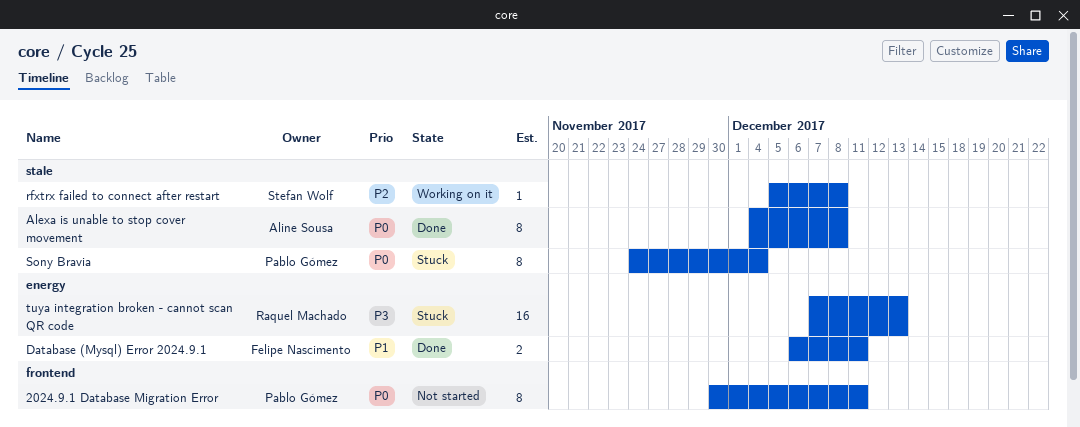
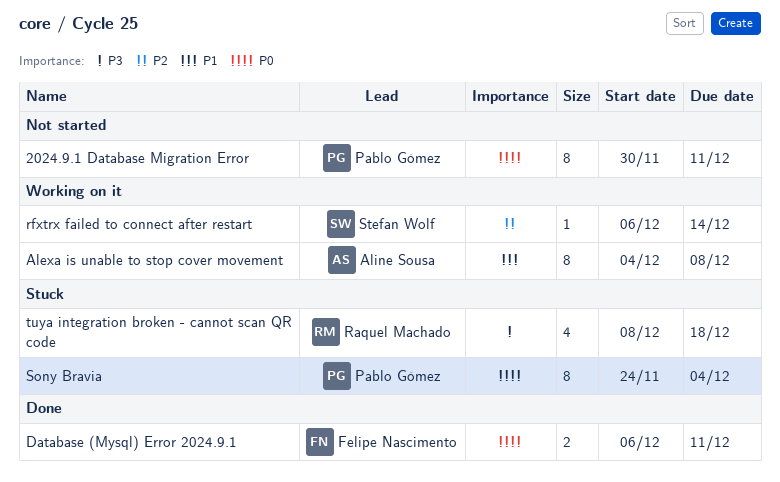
Alexa is unable to stop cover movement, status: Done -> Working on it
Alexa is unable to stop cover movement, priority: P0 -> P1
Database (Mysql) Error 2024.9.1, priority: P1 -> P0
rfxtrx failed to connect after restart, start: Dec 5 -> Dec 6
rfxtrx failed to connect after restart, due: Dec 8 -> Dec 14
tuya integration broken - cannot scan QR code, estimate: 16 -> 4
tuya integration broken - cannot scan QR code, start: Dec 7 -> Dec 8
tuya integration broken - cannot scan QR code, due: Dec 13 -> Dec 18

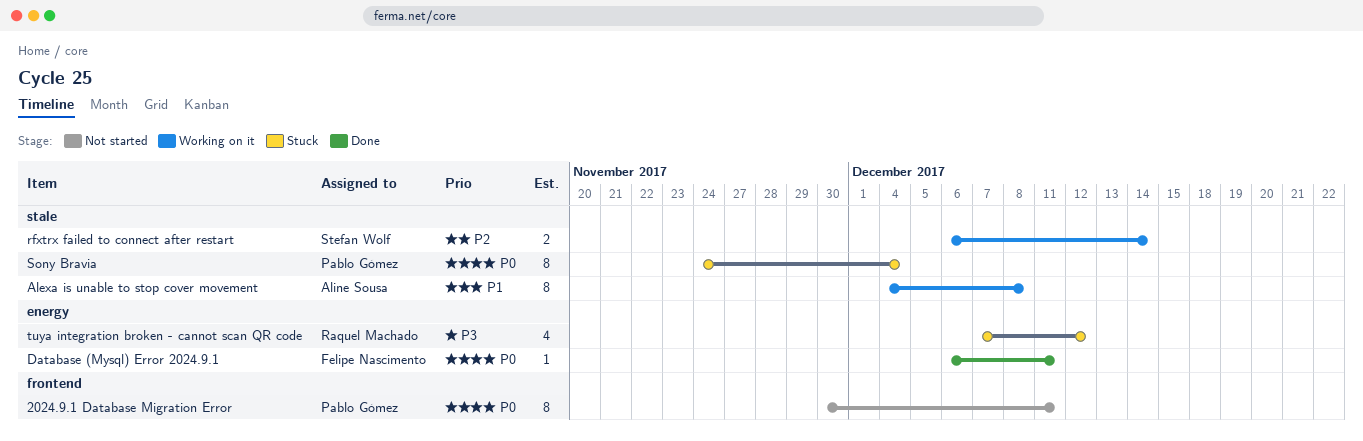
Database (Mysql) Error 2024.9.1, estimate: 2 -> 1
rfxtrx failed to connect after restart, estimate: 1 -> 2
tuya integration broken - cannot scan QR code, start: Dec 8 -> Dec 7
tuya integration broken - cannot scan QR code, due: Dec 18 -> Dec 12

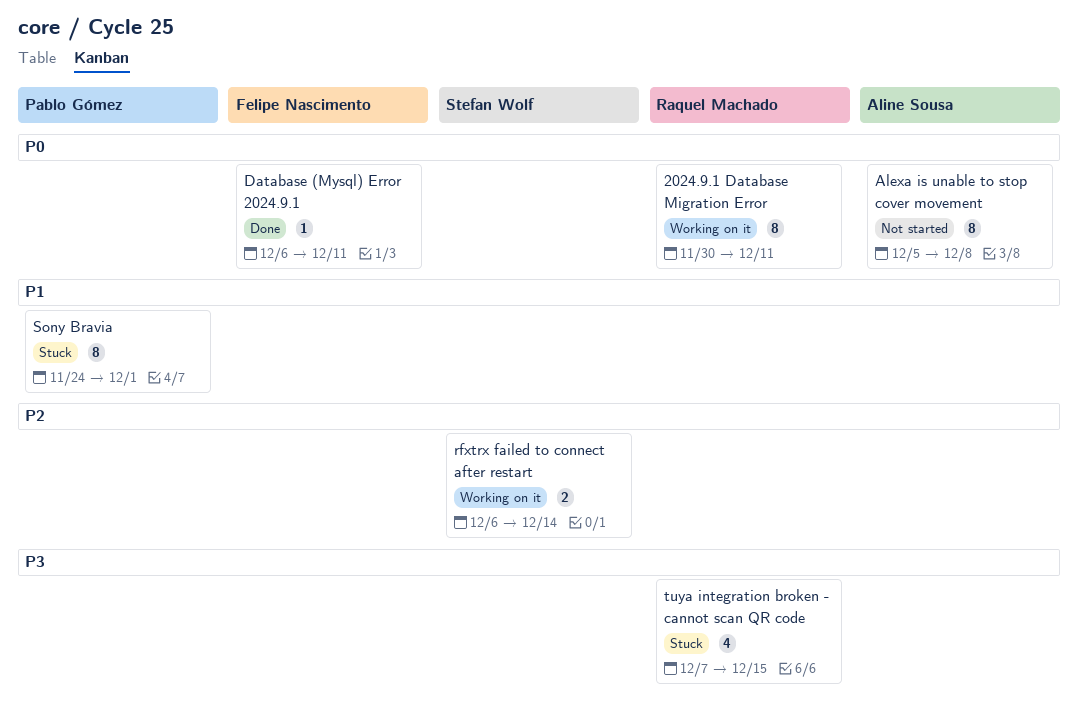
2024.9.1 Database Migration Error, status: Not started -> Working on it
2024.9.1 Database Migration Error, owner: Pablo Gómez -> Raquel Machado
Alexa is unable to stop cover movement, status: Working on it -> Not started
Alexa is unable to stop cover movement, priority: P1 -> P0
Alexa is unable to stop cover movement, start: Dec 4 -> Dec 5
Sony Bravia, priority: P0 -> P1
Sony Bravia, due: Dec 4 -> Dec 1
tuya integration broken - cannot scan QR code, due: Dec 12 -> Dec 15

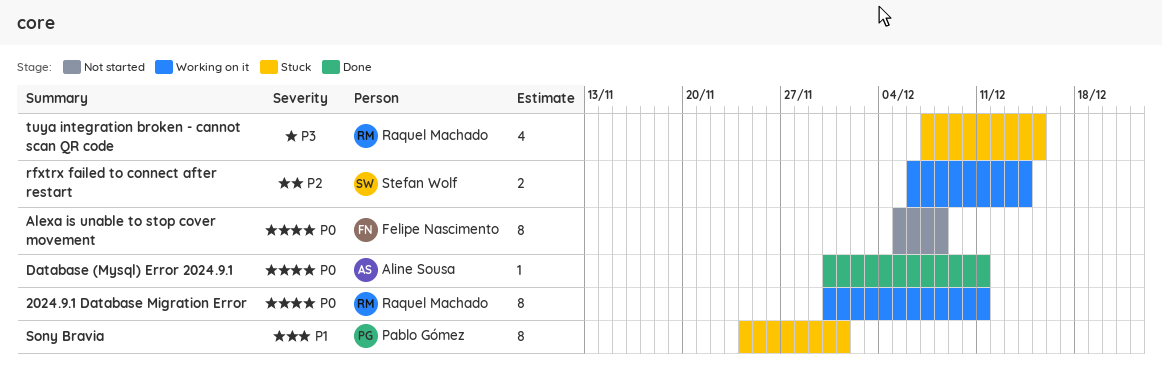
Alexa is unable to stop cover movement, owner: Aline Sousa -> Felipe Nascimento
Database (Mysql) Error 2024.9.1, owner: Felipe Nascimento -> Aline Sousa
Database (Mysql) Error 2024.9.1, start: Dec 6 -> Nov 30

